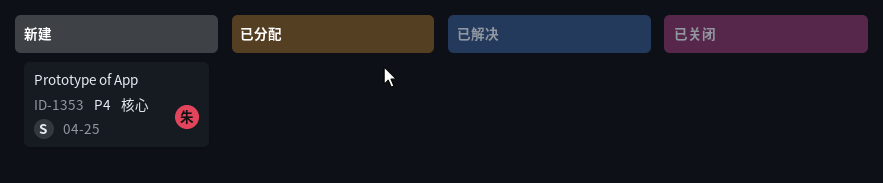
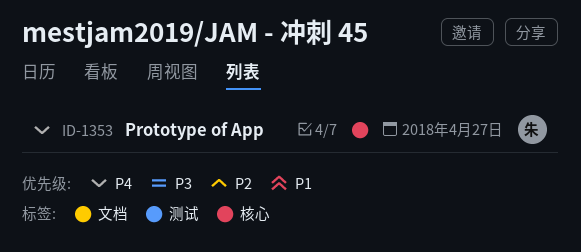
ID-1353, due: Apr 25 -> Apr 27

